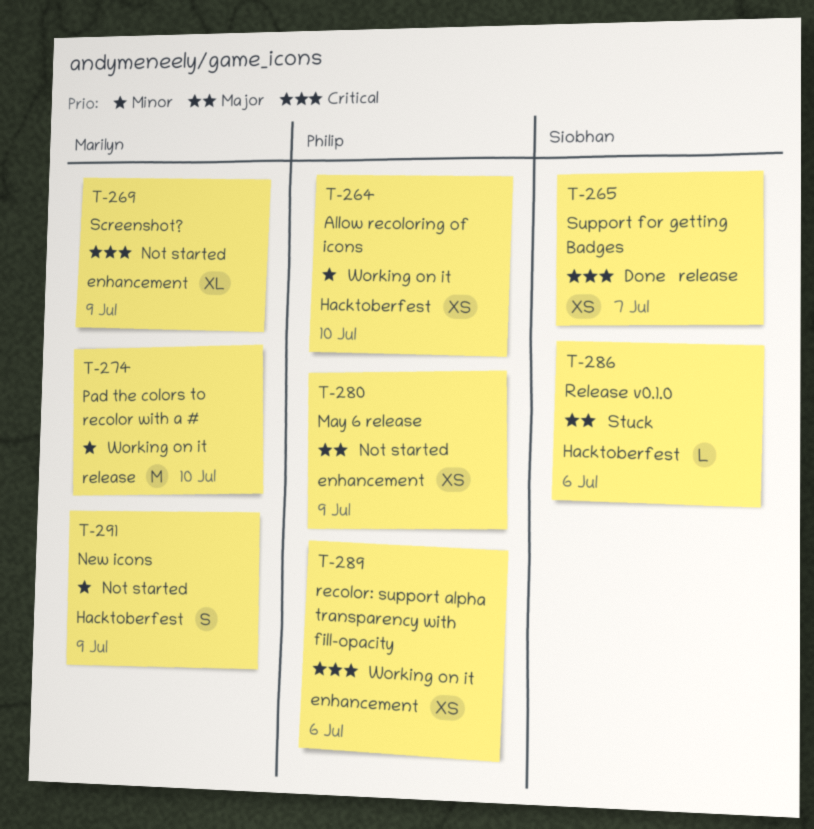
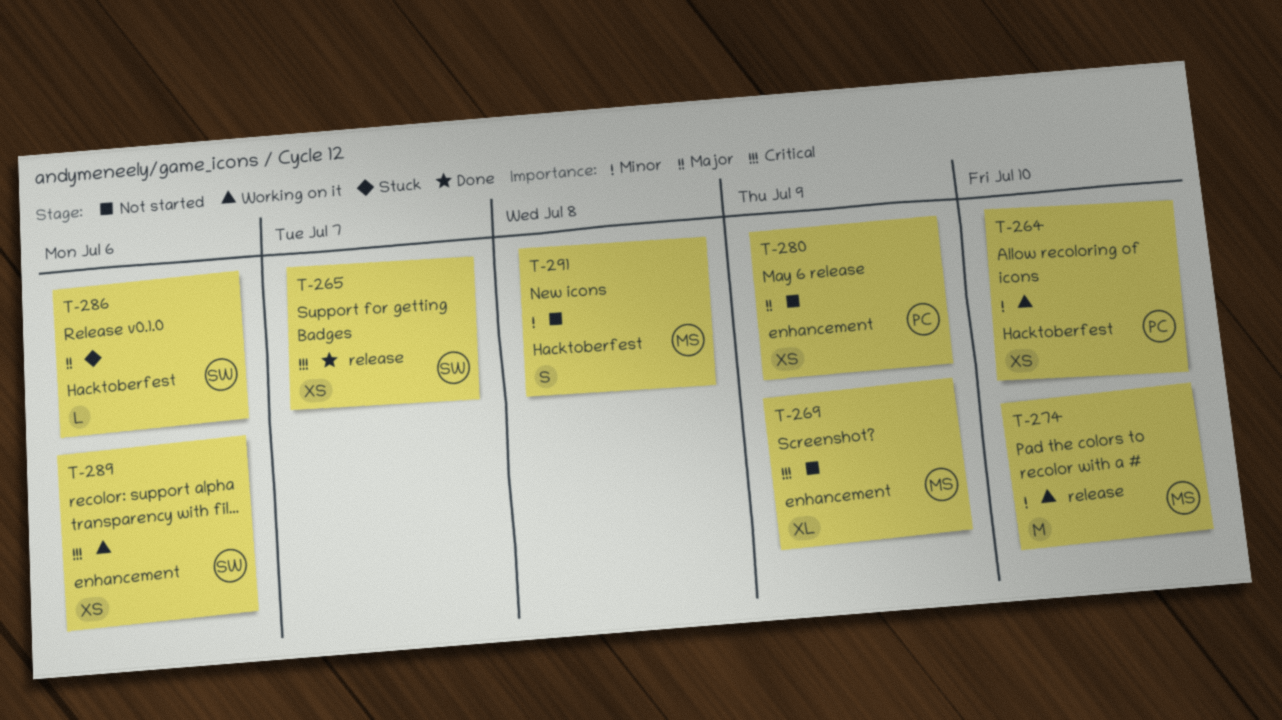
T-289, owner: Philip -> Siobhan
T-291, due: Jul 9 -> Jul 8

